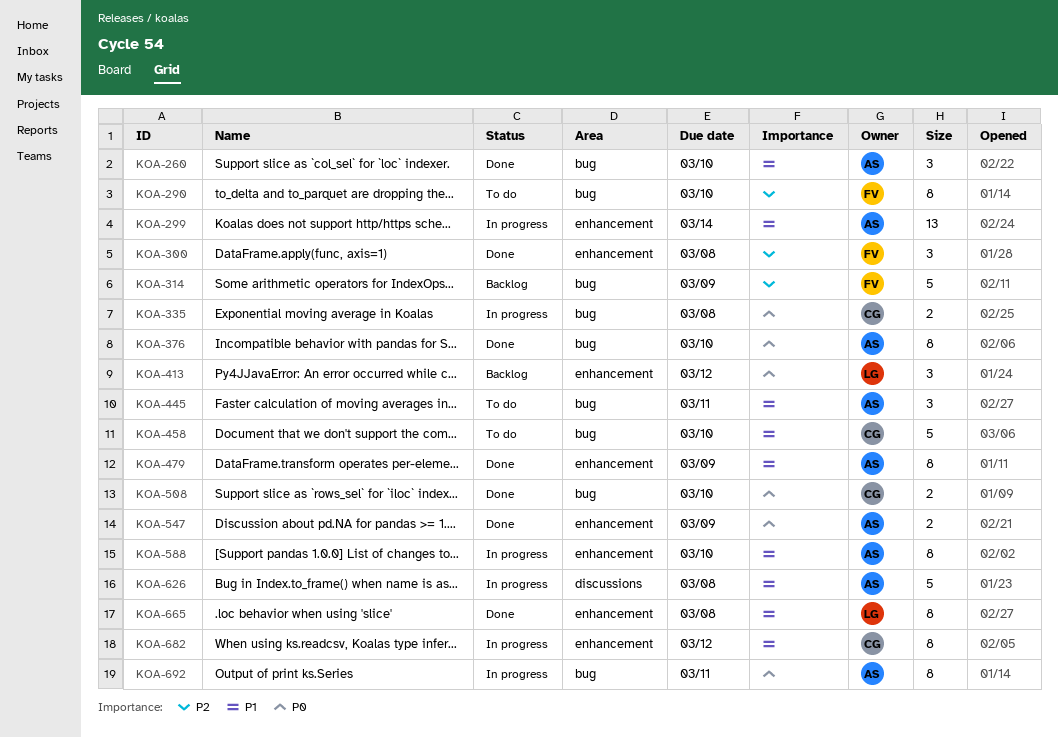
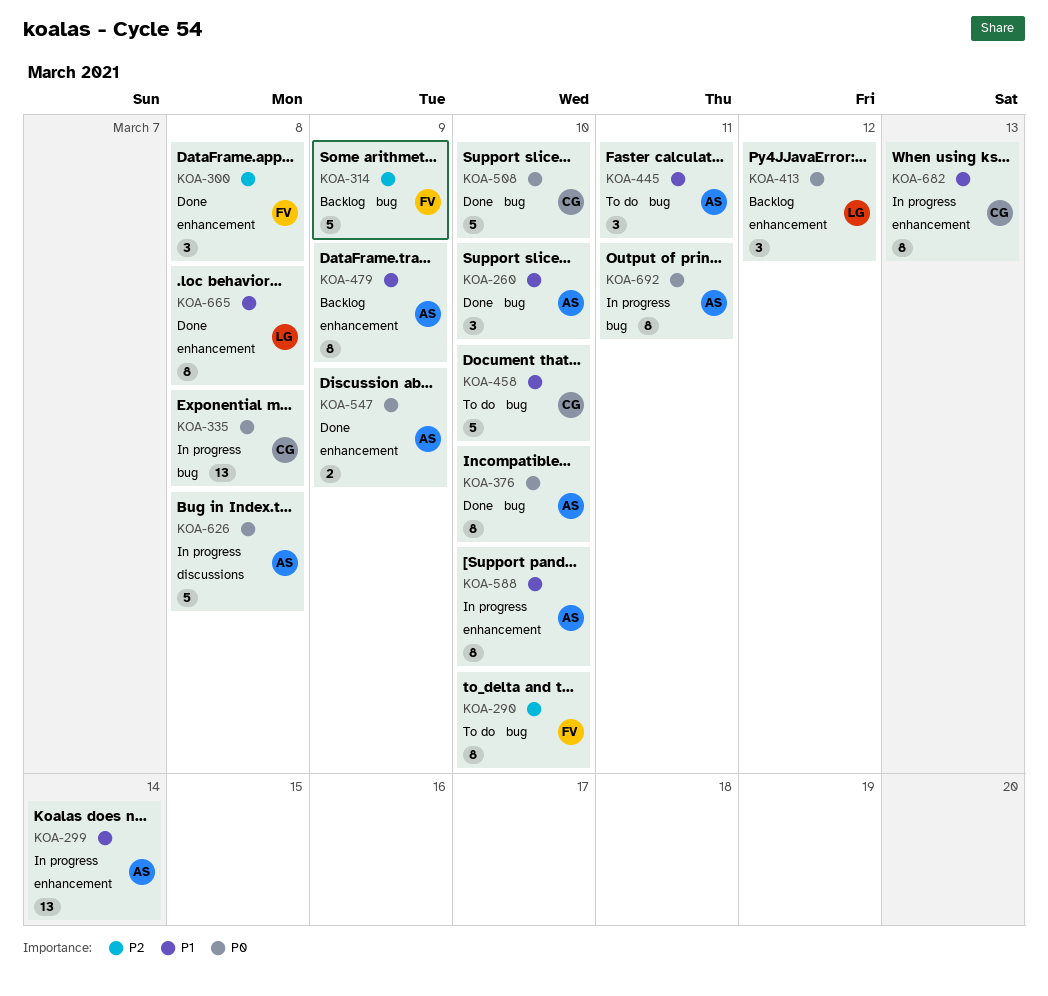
KOA-335, estimate: 2 -> 13
KOA-479, status: Done -> Backlog
KOA-508, estimate: 2 -> 5
KOA-626, priority: P1 -> P0
KOA-682, due: Mar 12 -> Mar 13

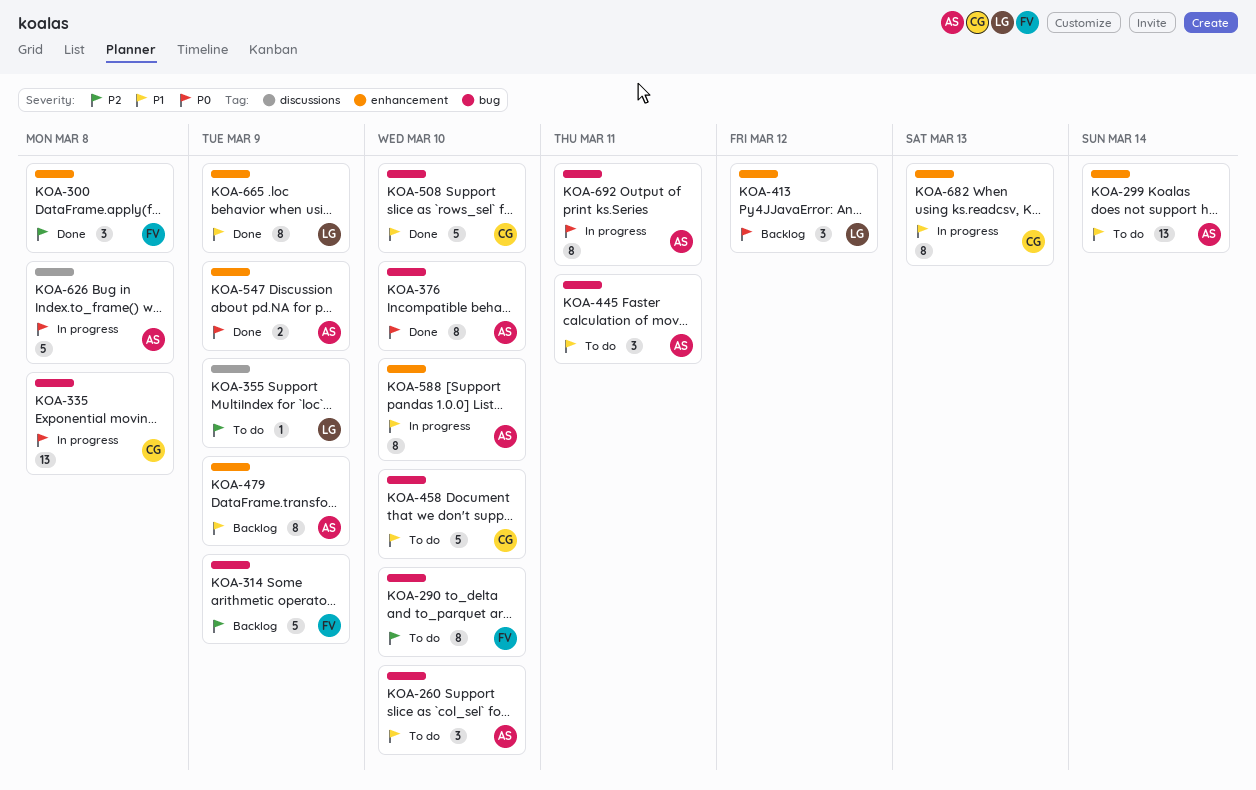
KOA-260, status: Done -> To do
KOA-299, status: In progress -> To do
KOA-355: none -> present
KOA-508, priority: P0 -> P1
KOA-665, due: Mar 8 -> Mar 9

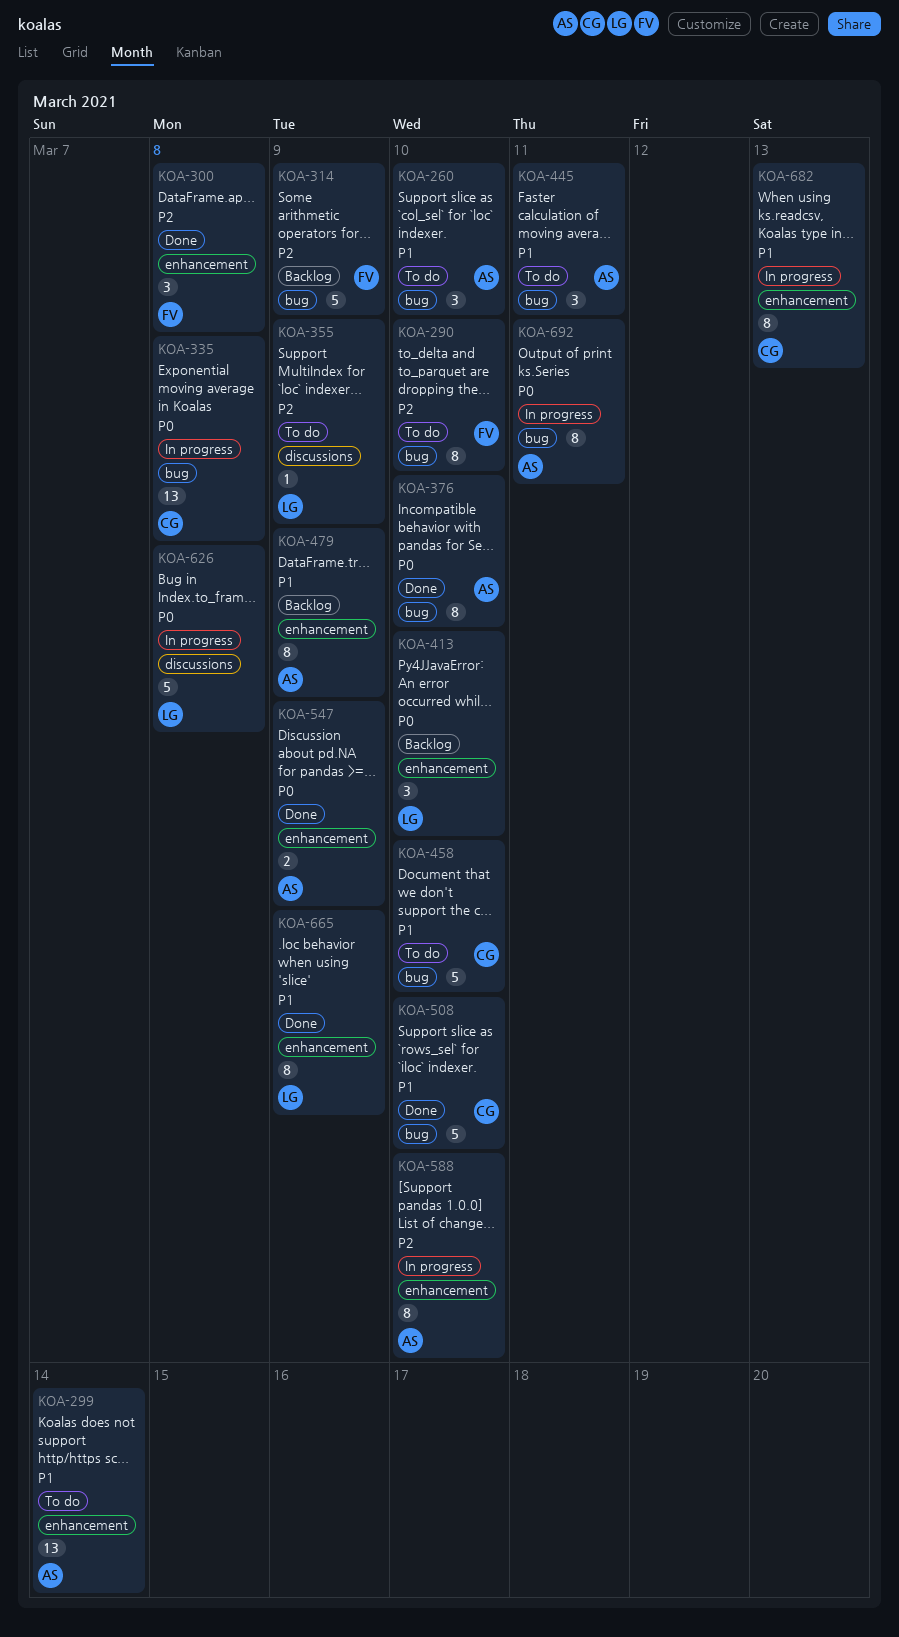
KOA-413, due: Mar 12 -> Mar 10
KOA-588, priority: P1 -> P2
KOA-626, owner: AS -> LG

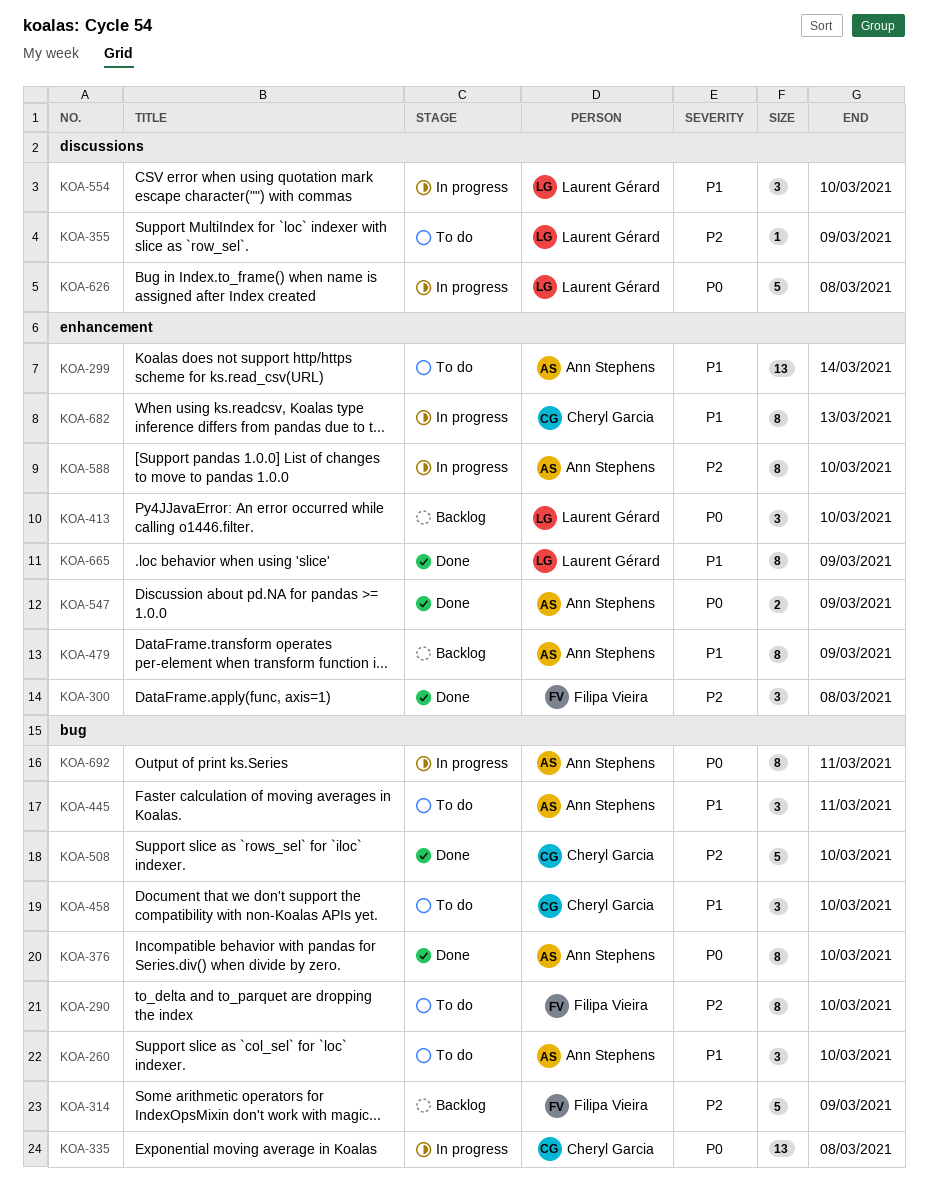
KOA-458, estimate: 5 -> 3
KOA-508, priority: P1 -> P2
KOA-554: none -> present

